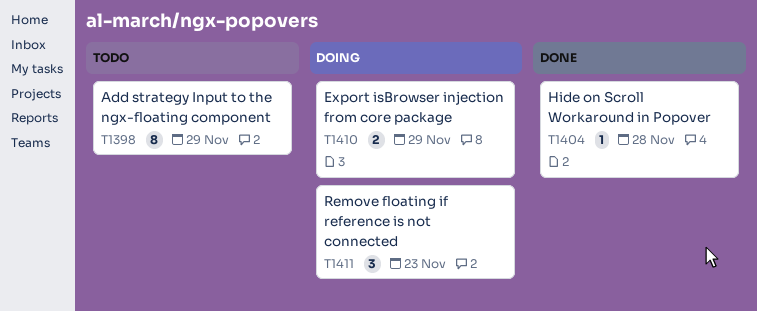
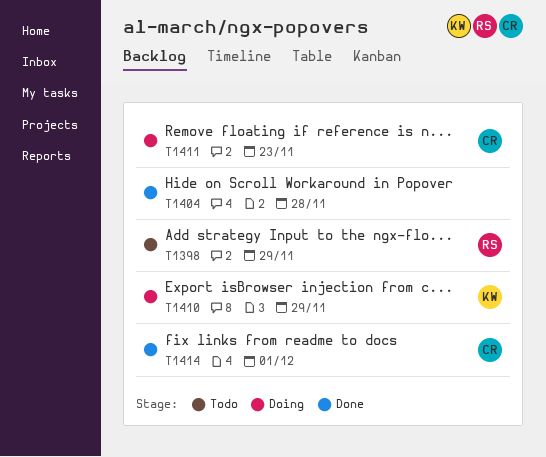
T1414: none -> present

